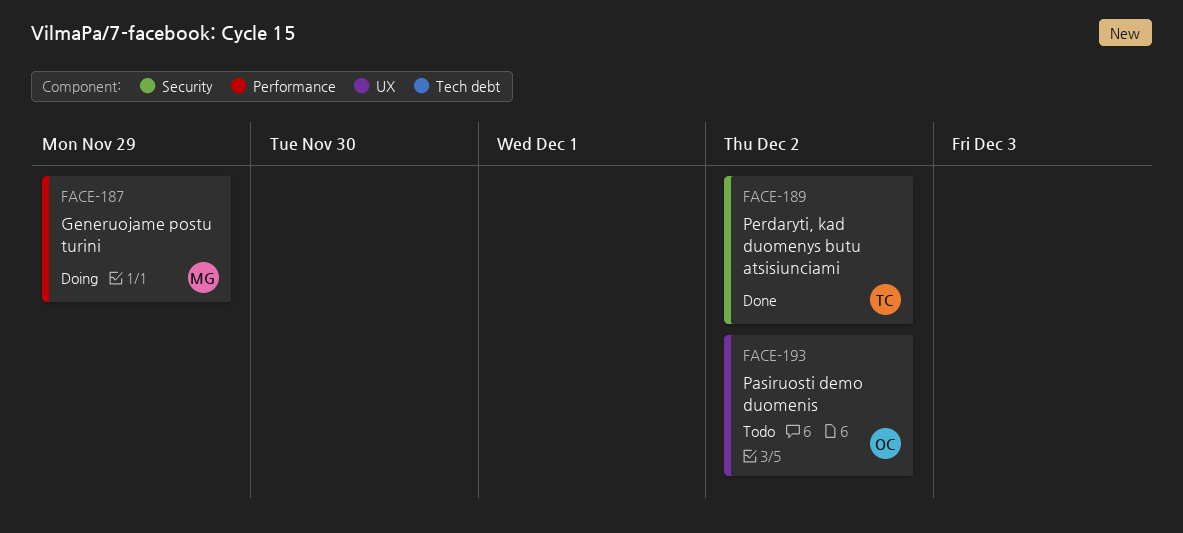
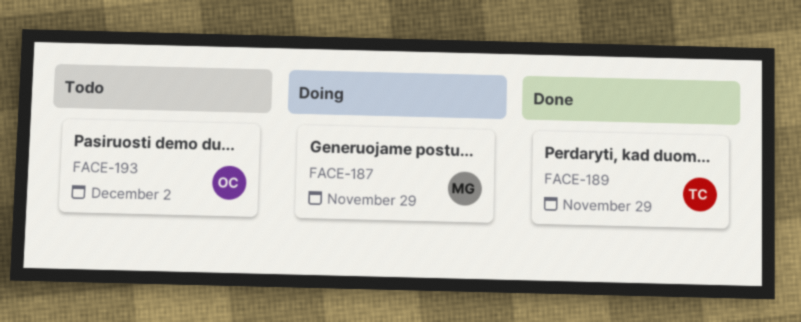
FACE-189, due: Dec 2 -> Nov 29

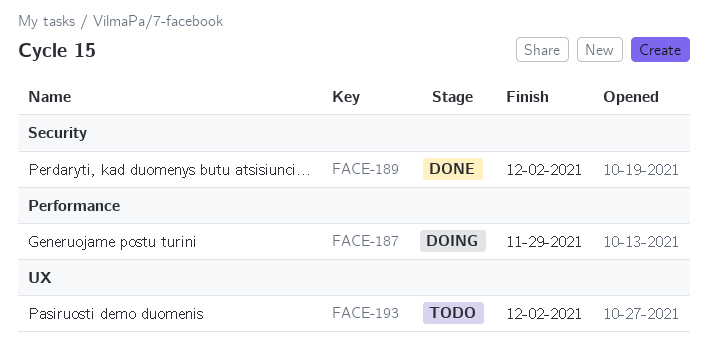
FACE-189, due: Nov 29 -> Dec 2

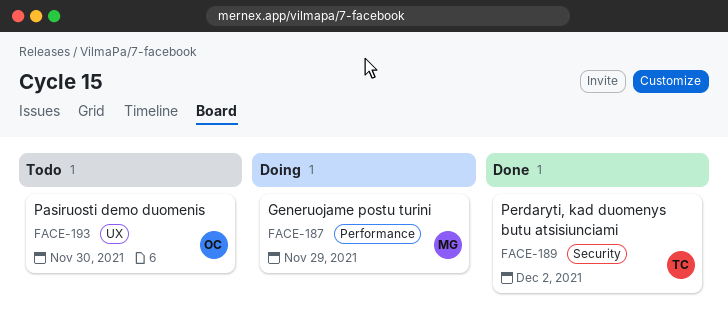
FACE-193, due: Dec 2 -> Nov 30

